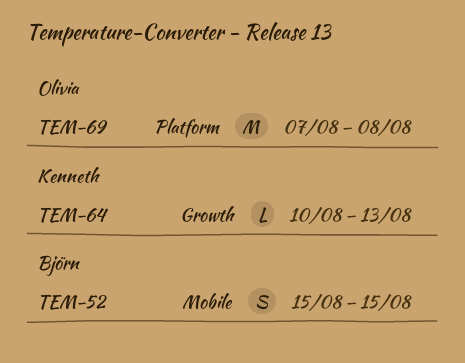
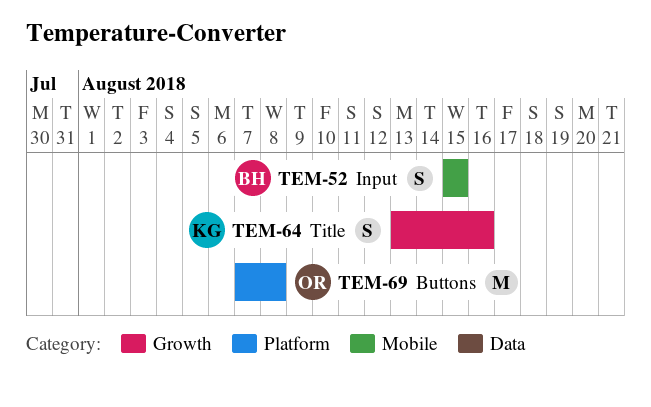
TEM-64, estimate: L -> S
TEM-64, start: Aug 10 -> Aug 13
TEM-64, due: Aug 13 -> Aug 16

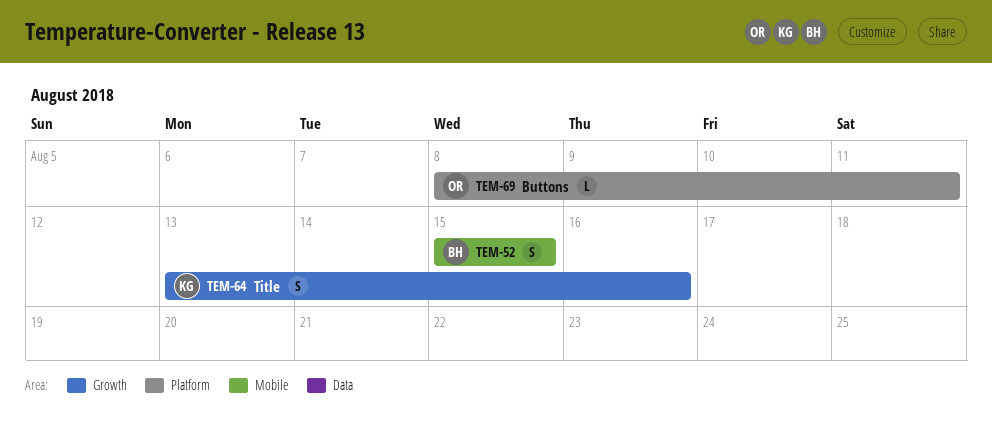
TEM-69, estimate: M -> L
TEM-69, start: Aug 7 -> Aug 8
TEM-69, due: Aug 8 -> Aug 11

